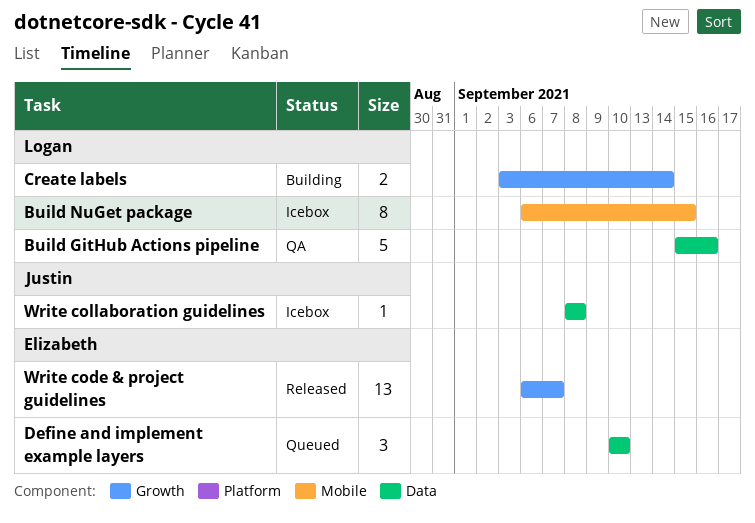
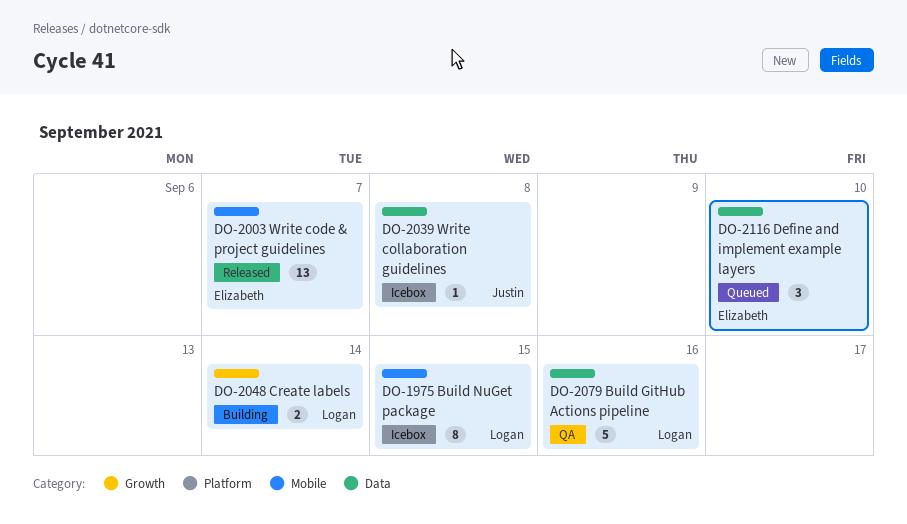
Write code & project guidelines, label: Growth -> Mobile

